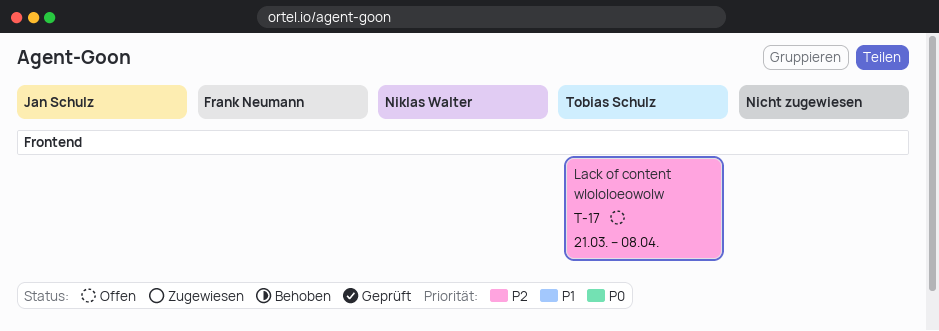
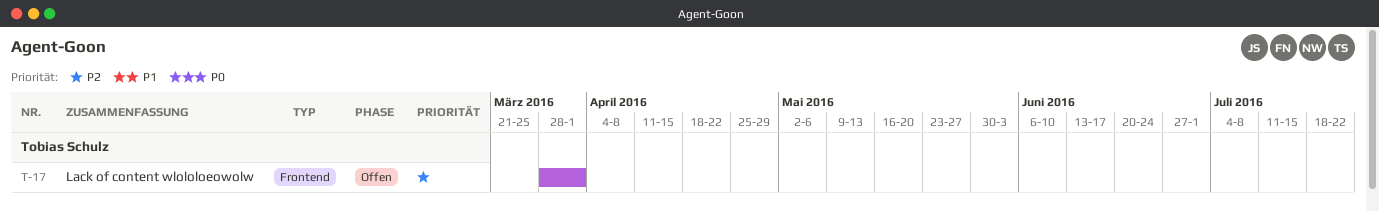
T-17, start: Mar 21 -> Mar 28
T-17, due: Apr 8 -> Apr 1

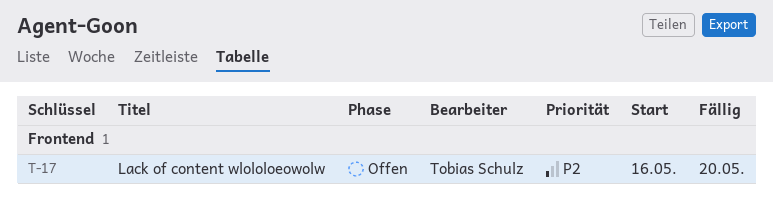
T-17, start: Mar 28 -> May 16
T-17, due: Apr 1 -> May 20

